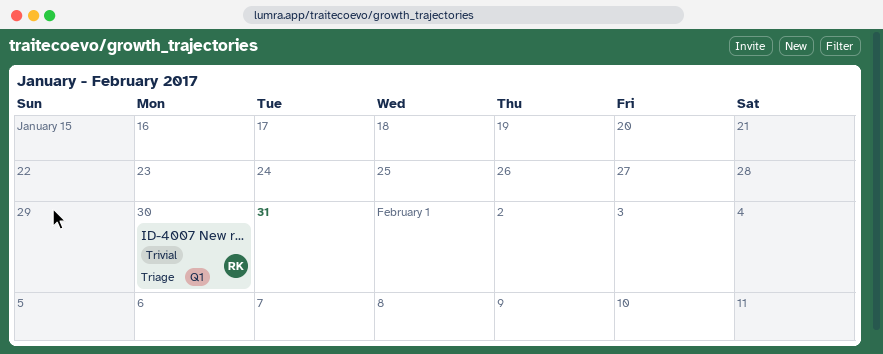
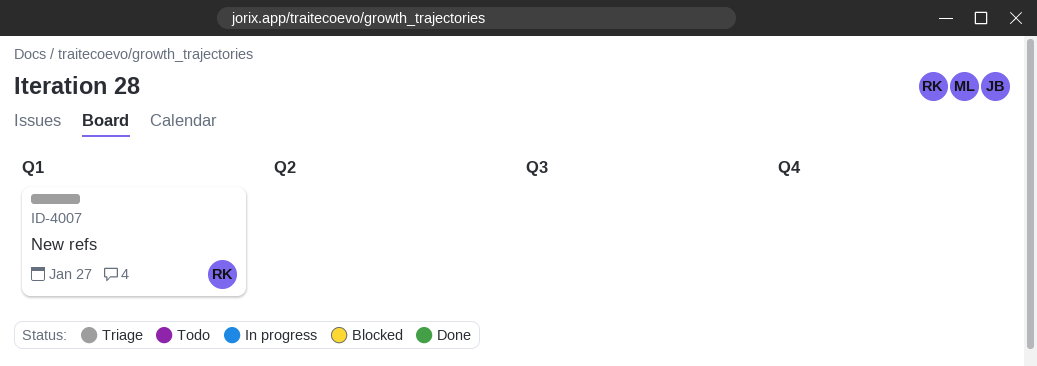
ID-4007, due: Jan 30 -> Jan 27

